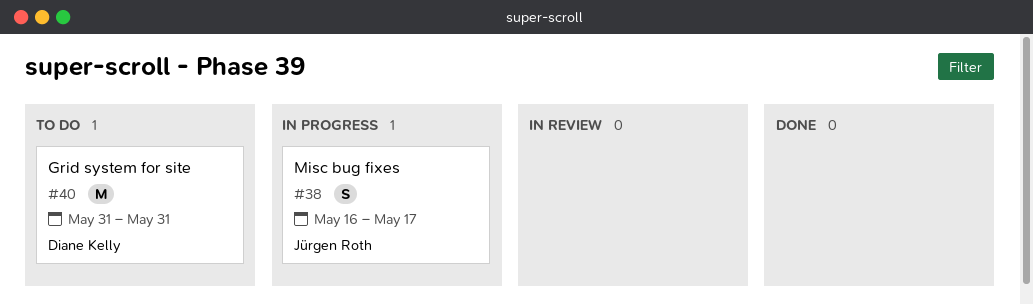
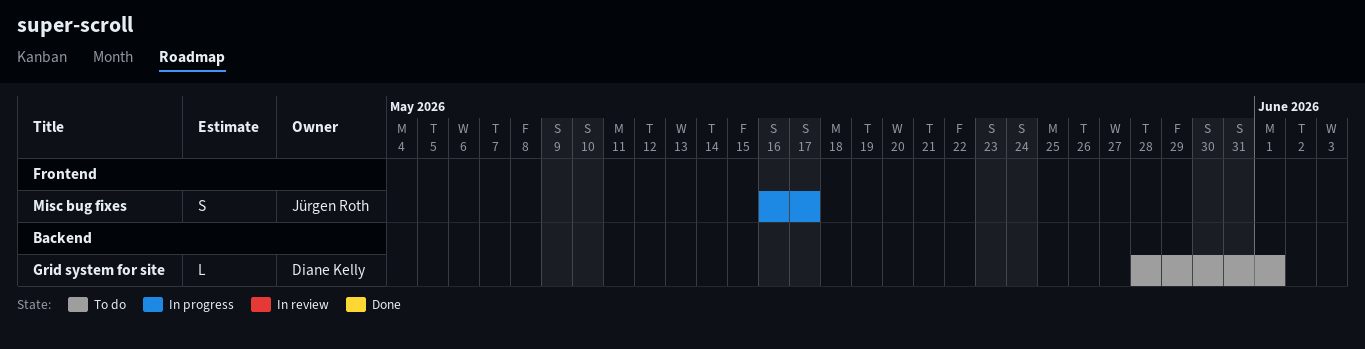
Grid system for site, estimate: M -> L
Grid system for site, start: May 31 -> May 28
Grid system for site, due: May 31 -> Jun 1

